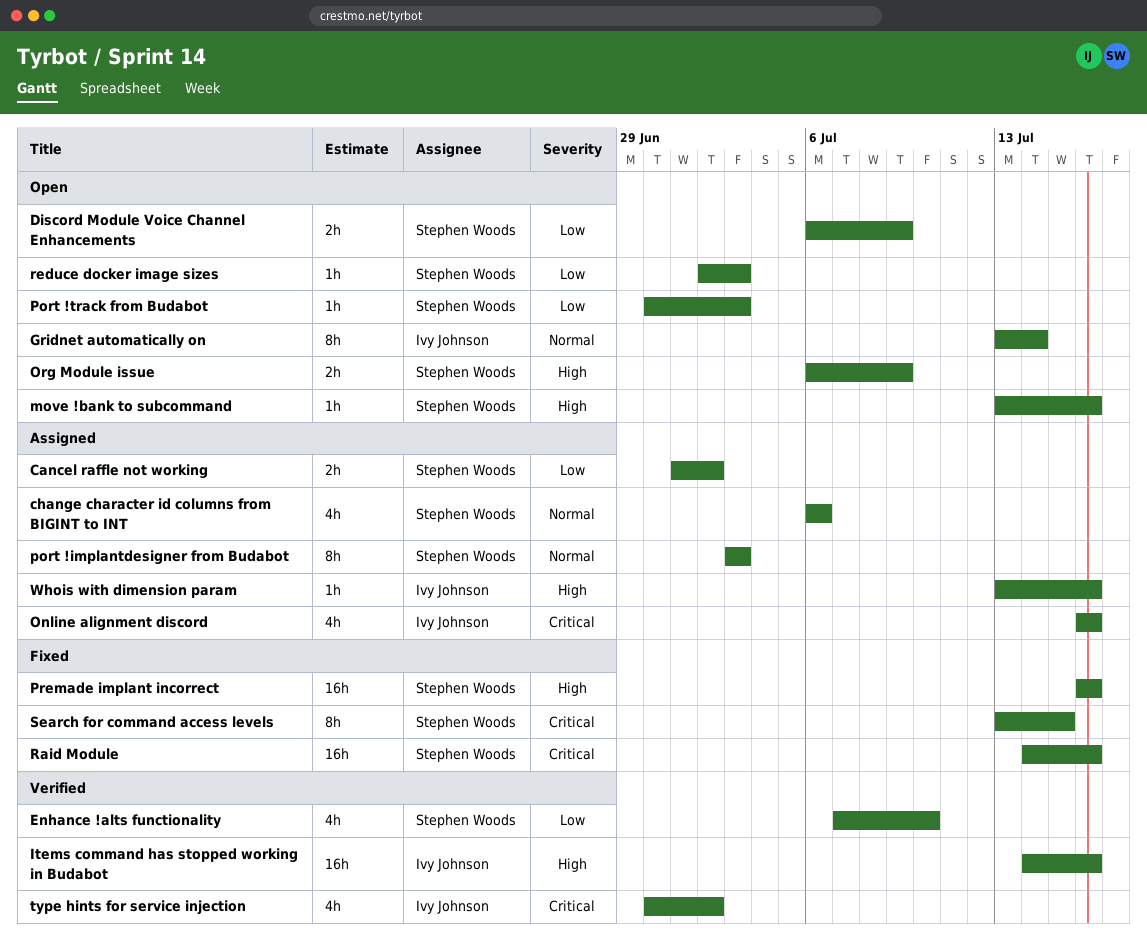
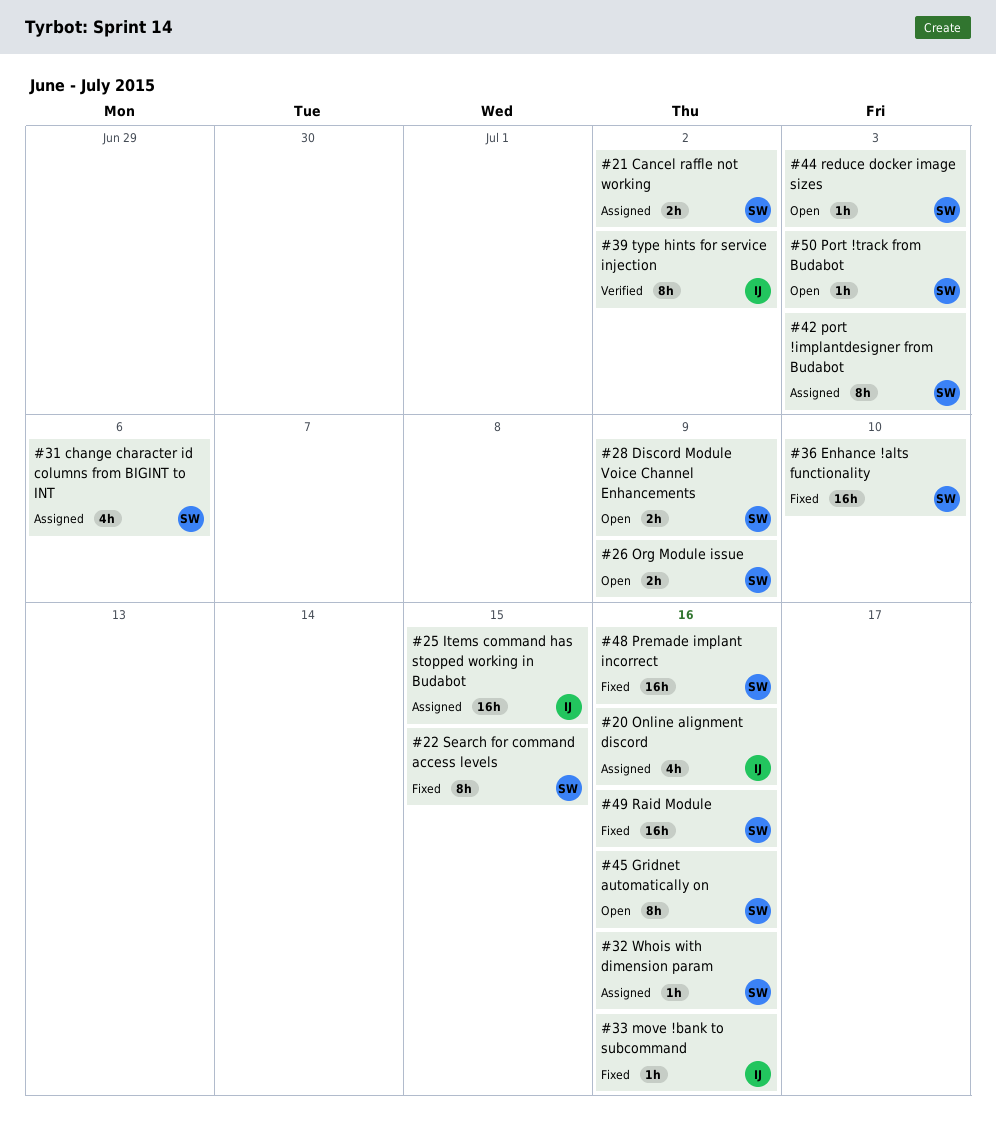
Enhance !alts functionality, status: Verified -> Fixed
Enhance !alts functionality, estimate: 4h -> 16h
Gridnet automatically on, owner: Ivy Johnson -> Stephen Woods
Gridnet automatically on, due: Jul 14 -> Jul 16
Items command has stopped working in Budabot, status: Verified -> Assigned
Items command has stopped working in Budabot, due: Jul 16 -> Jul 15
move !bank to subcommand, status: Open -> Fixed
move !bank to subcommand, owner: Stephen Woods -> Ivy Johnson
type hints for service injection, estimate: 4h -> 8h
Whois with dimension param, owner: Ivy Johnson -> Stephen Woods

